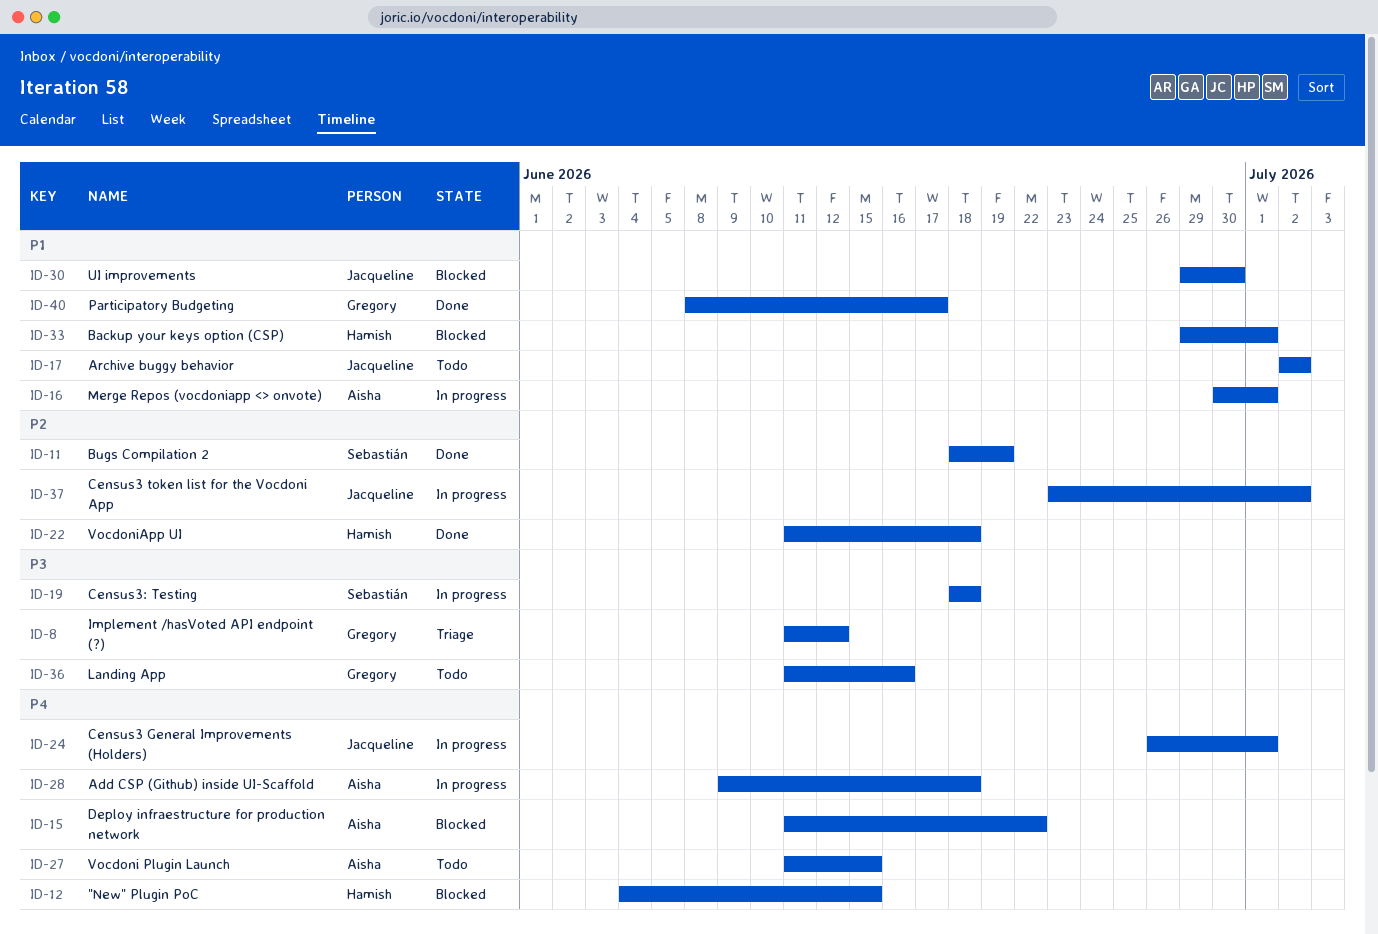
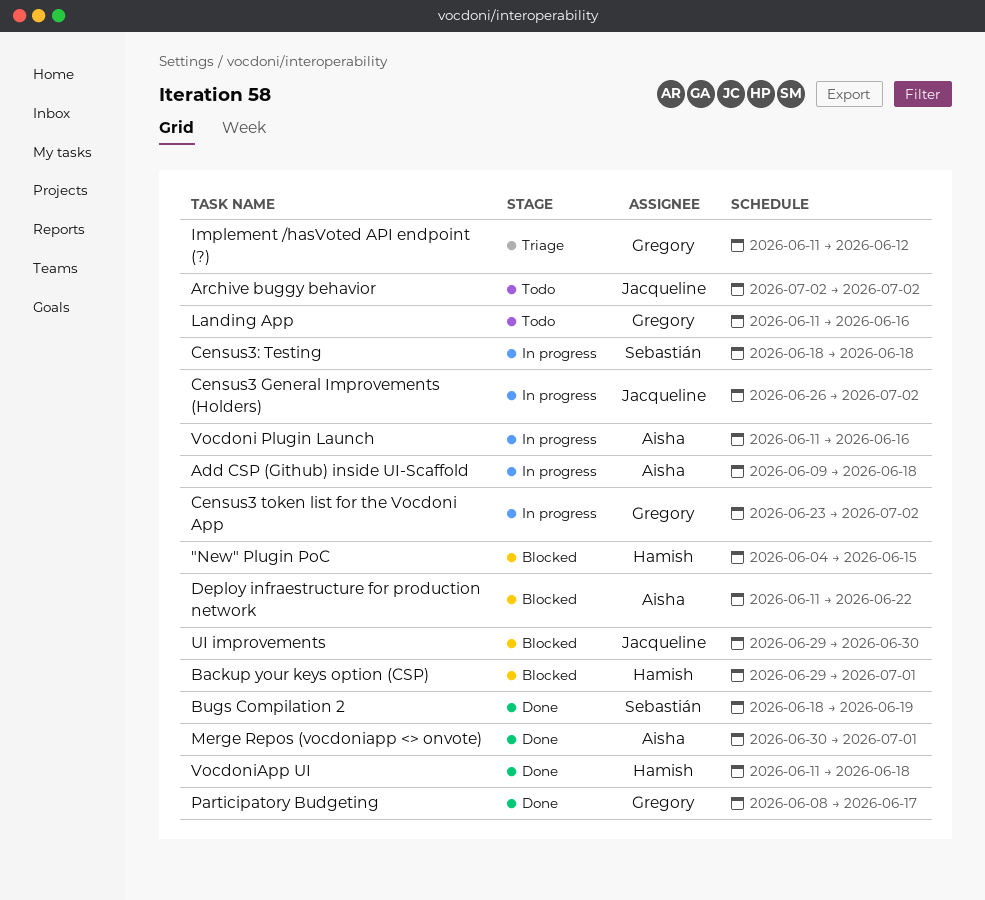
Census3 General Improvements (Holders), due: Jul 1 -> Jul 2
Census3 token list for the Vocdoni App, owner: Jacqueline -> Gregory
Merge Repos (vocdoniapp <> onvote), status: In progress -> Done
Vocdoni Plugin Launch, status: Todo -> In progress
Vocdoni Plugin Launch, due: Jun 15 -> Jun 16

